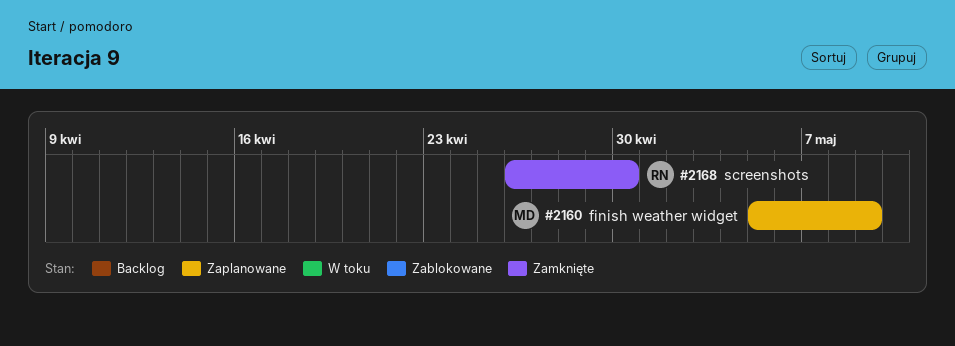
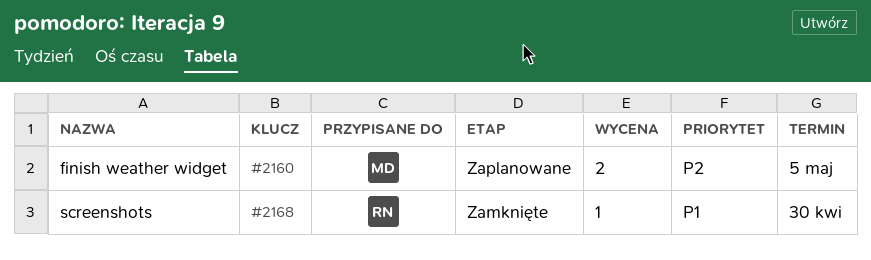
#2160, due: May 9 -> May 5

